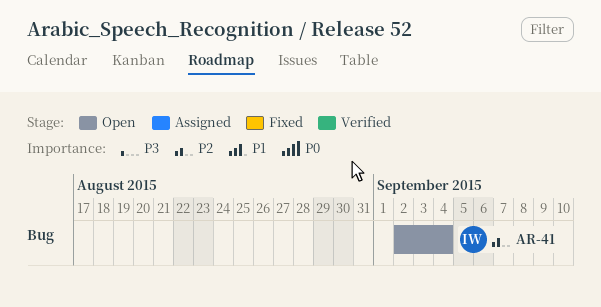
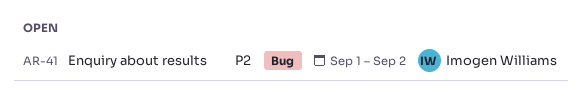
AR-41, start: Sep 2 -> Sep 1
AR-41, due: Sep 4 -> Sep 2

